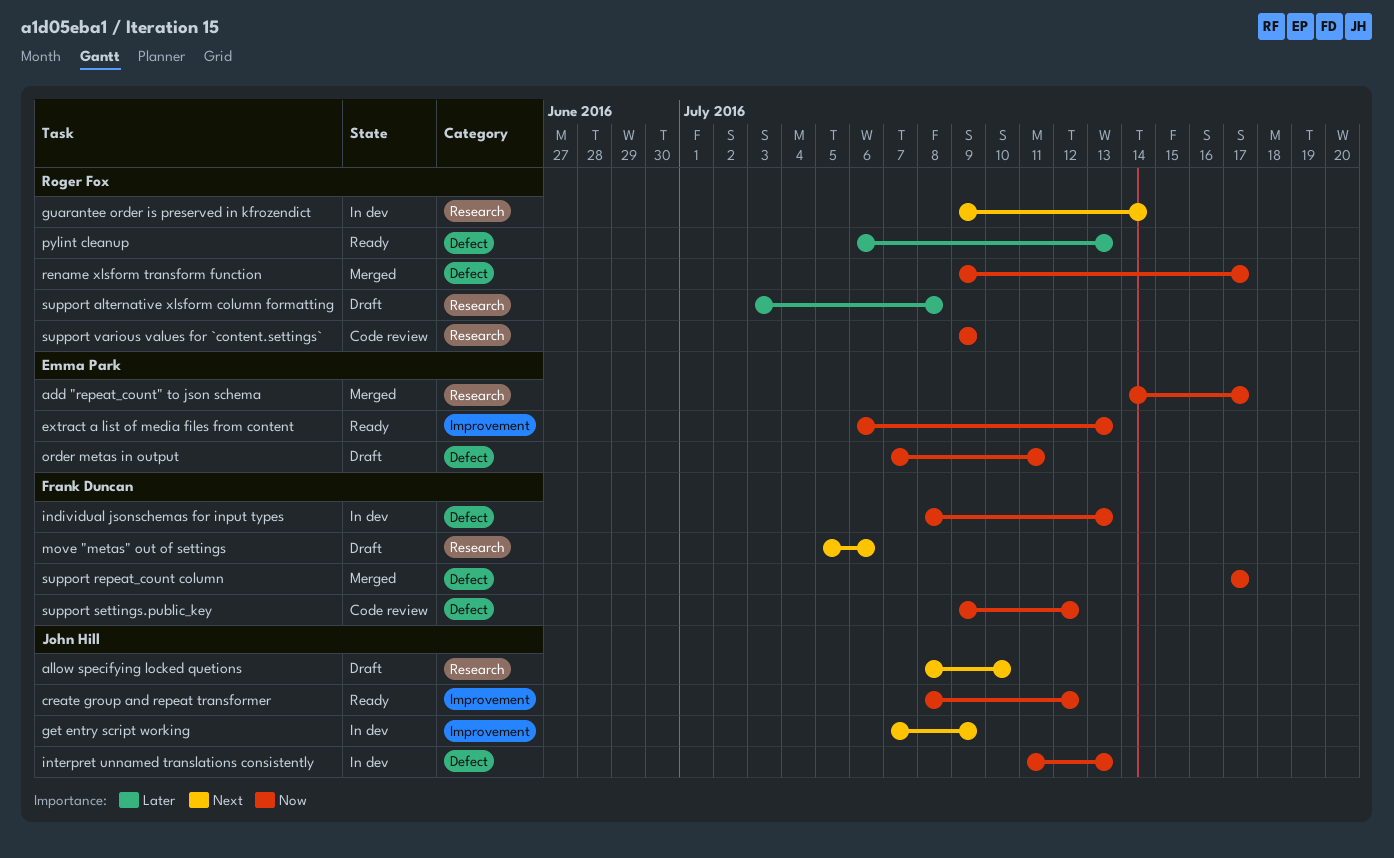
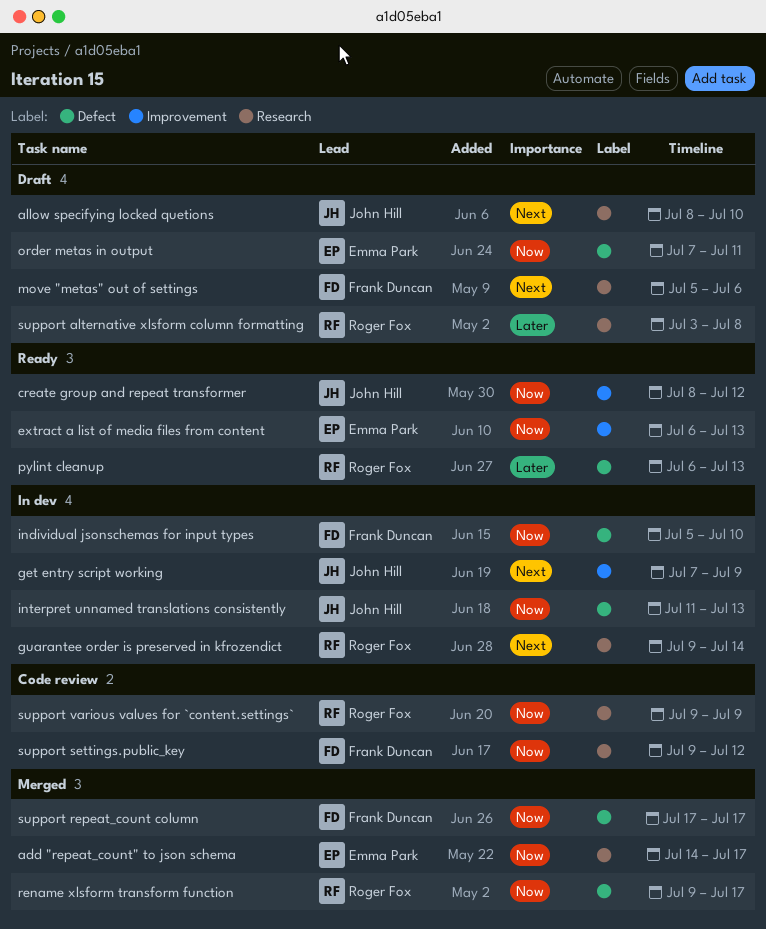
individual jsonschemas for input types, start: Jul 8 -> Jul 5
individual jsonschemas for input types, due: Jul 13 -> Jul 10
support settings.public_key, label: Defect -> Research

